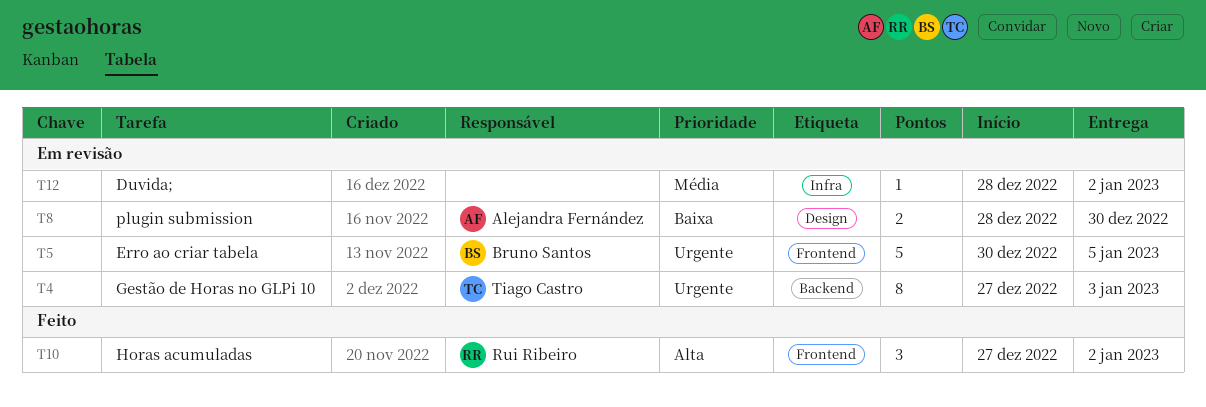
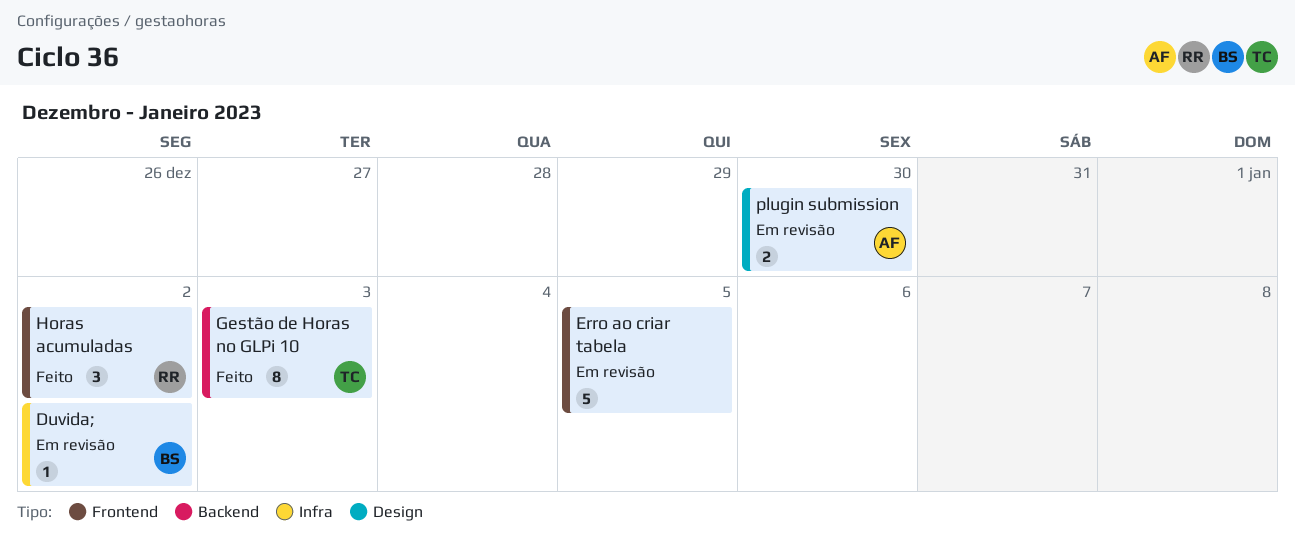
Duvida;, owner: none -> Bruno Santos
Erro ao criar tabela, owner: Bruno Santos -> none
Gestão de Horas no GLPi 10, status: Em revisão -> Feito

